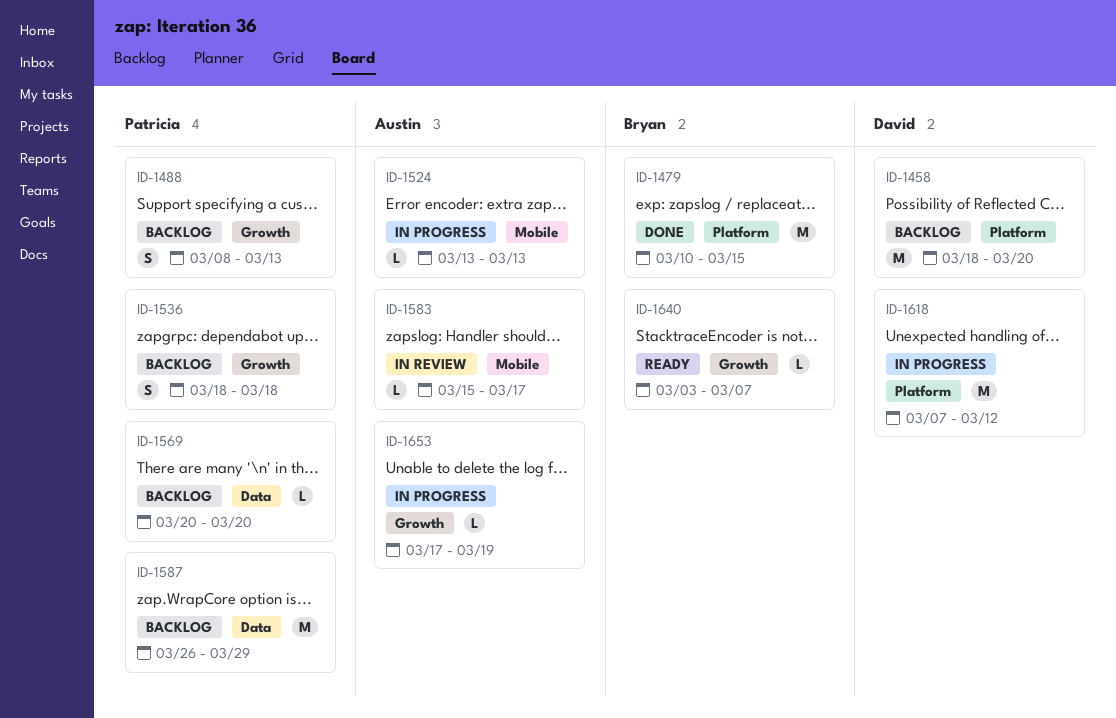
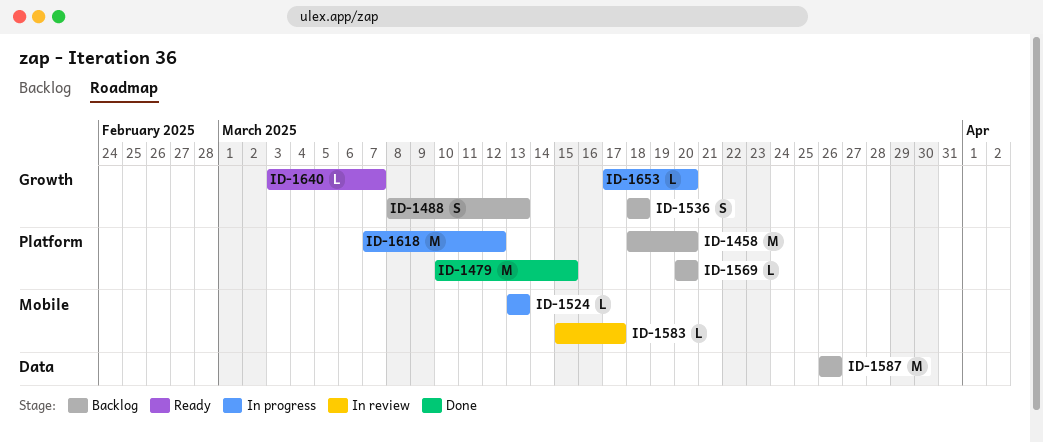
ID-1569, label: Data -> Platform
ID-1587, due: Mar 29 -> Mar 26
ID-1653, due: Mar 19 -> Mar 20

